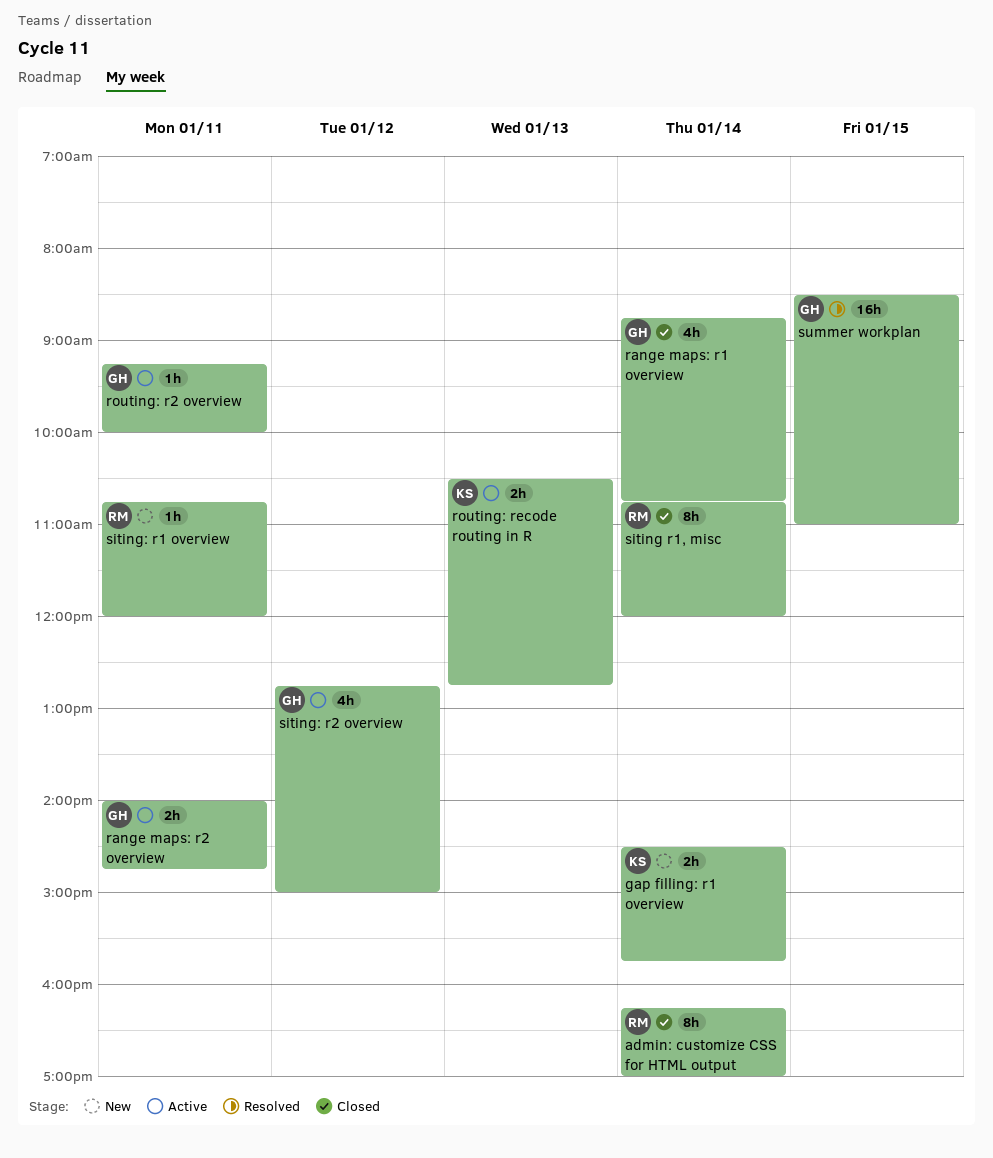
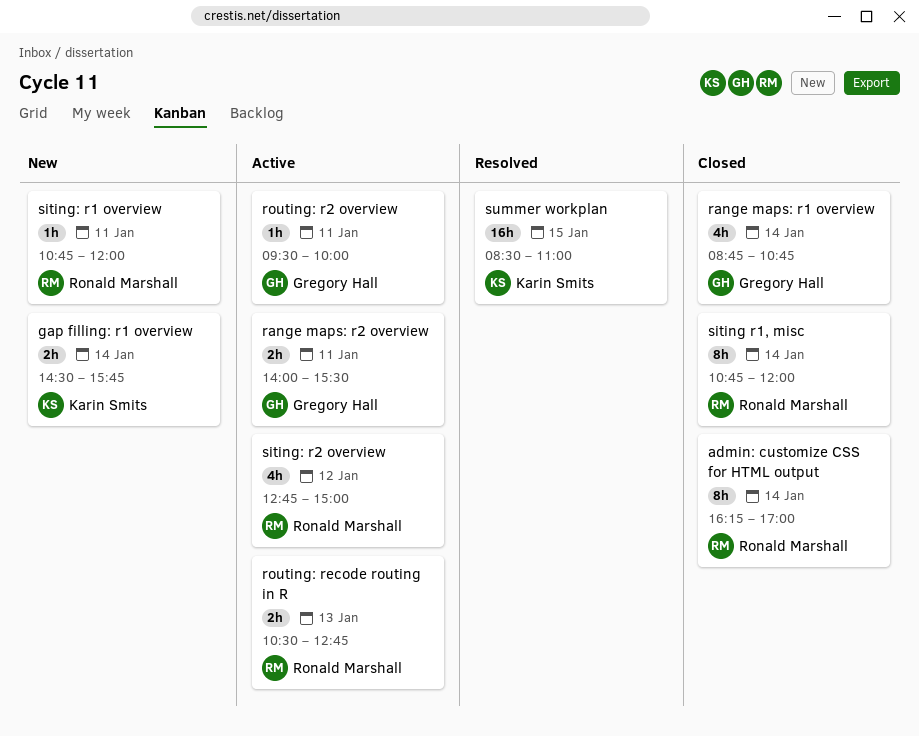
range maps: r2 overview, ends: 14:45 -> 15:30
routing: r2 overview, begins: 09:15 -> 09:30
routing: recode routing in R, owner: Karin Smits -> Ronald Marshall
siting: r2 overview, owner: Gregory Hall -> Ronald Marshall
summer workplan, owner: Gregory Hall -> Karin Smits

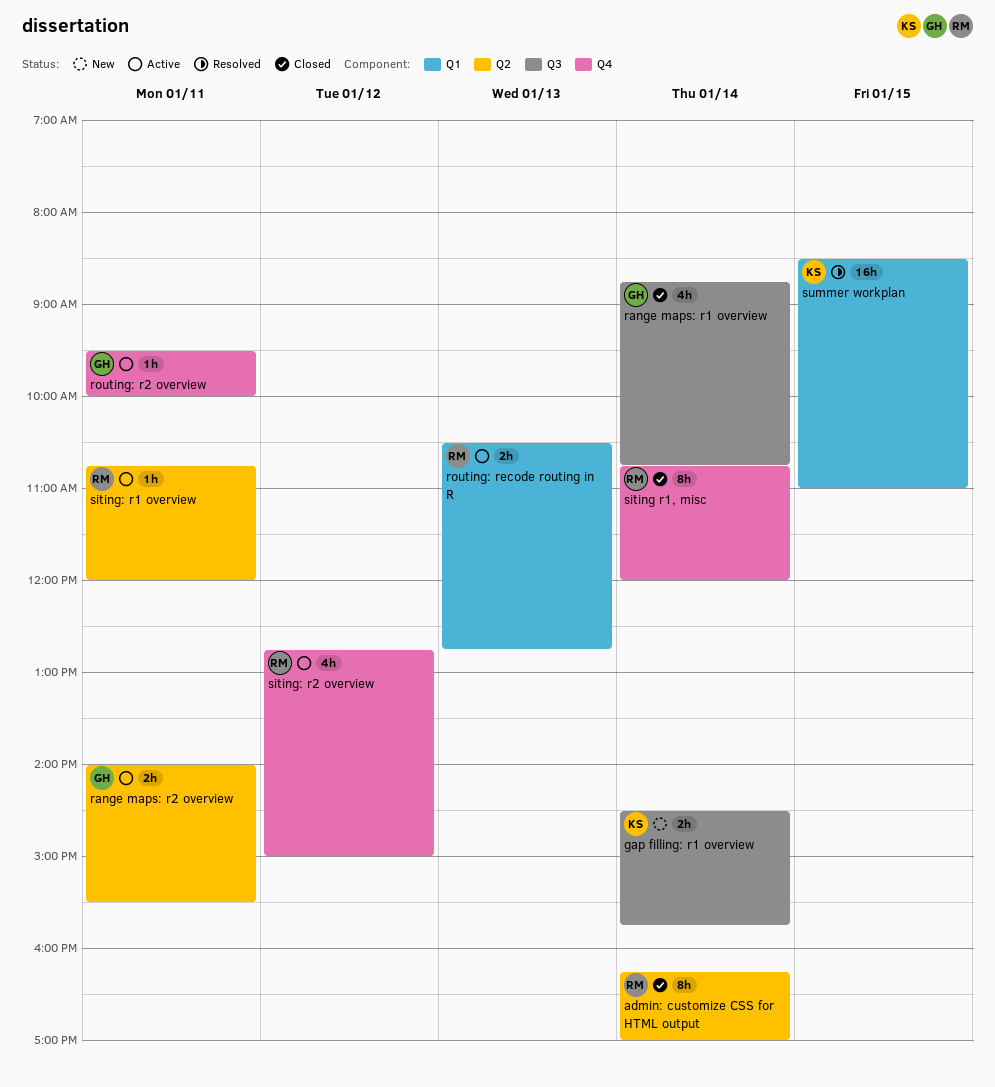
siting: r1 overview, status: New -> Active

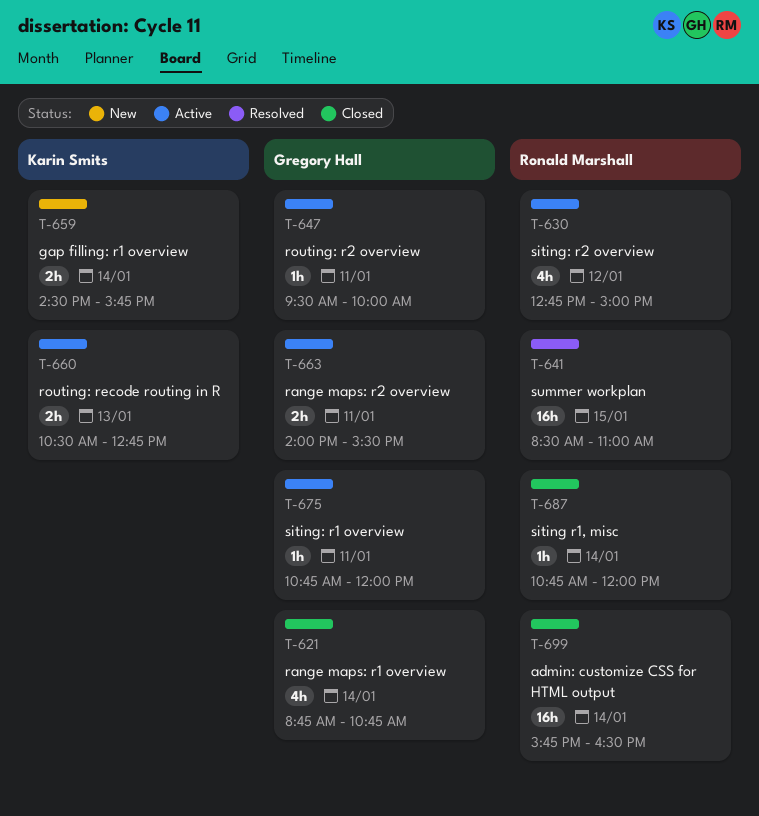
admin: customize CSS for HTML output, estimate: 8h -> 16h
admin: customize CSS for HTML output, begins: 16:15 -> 15:45
admin: customize CSS for HTML output, ends: 17:00 -> 16:30
routing: recode routing in R, owner: Ronald Marshall -> Karin Smits
siting r1, misc, estimate: 8h -> 1h
siting: r1 overview, owner: Ronald Marshall -> Gregory Hall
summer workplan, owner: Karin Smits -> Ronald Marshall

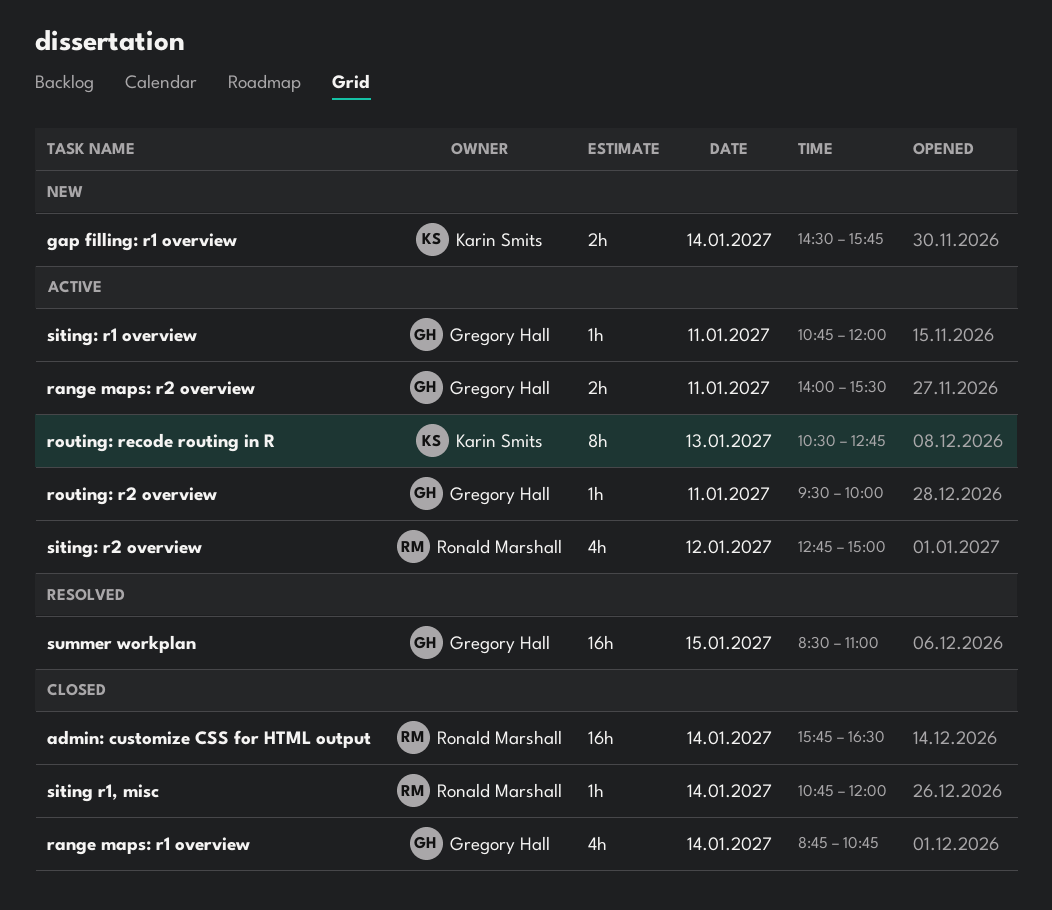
routing: recode routing in R, estimate: 2h -> 8h
summer workplan, owner: Ronald Marshall -> Gregory Hall

